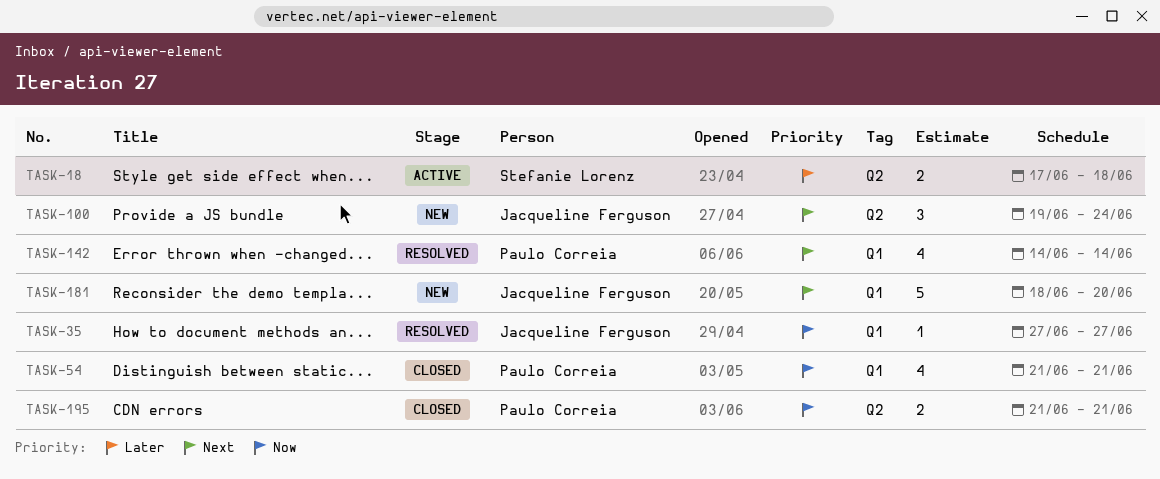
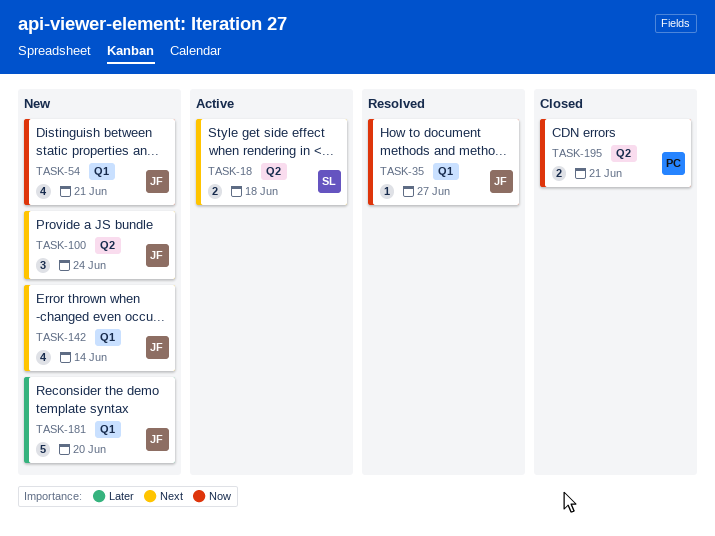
TASK-18, priority: Later -> Next
TASK-54, status: Closed -> New
TASK-54, owner: Paulo Correia -> Jacqueline Ferguson
TASK-142, status: Resolved -> New
TASK-142, owner: Paulo Correia -> Jacqueline Ferguson
TASK-181, priority: Next -> Later

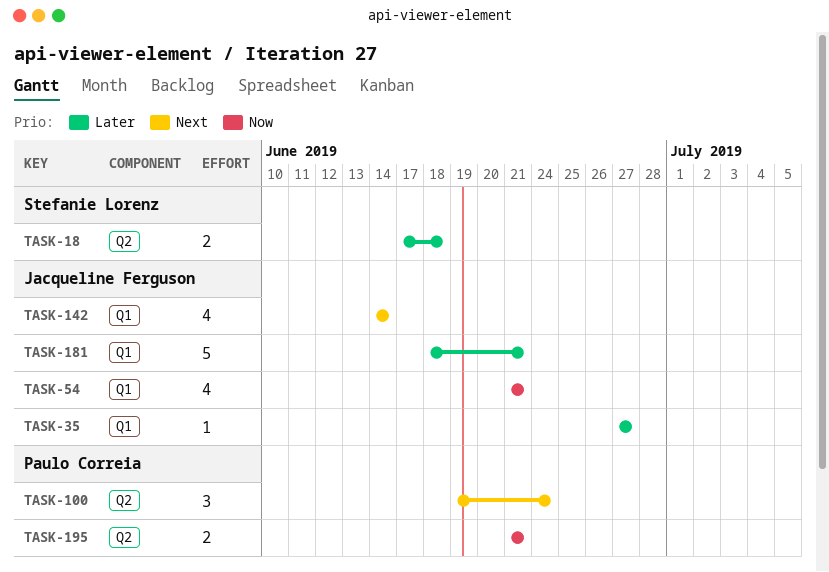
TASK-18, priority: Next -> Later
TASK-35, priority: Now -> Later
TASK-100, owner: Jacqueline Ferguson -> Paulo Correia
TASK-181, due: Jun 20 -> Jun 21

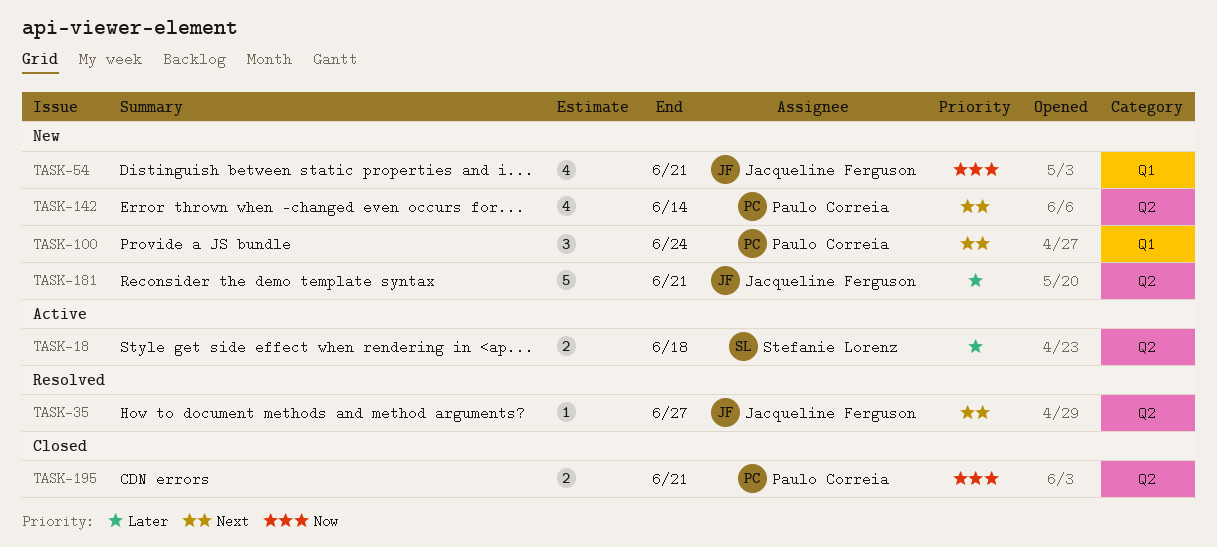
TASK-35, priority: Later -> Next
TASK-35, label: Q1 -> Q2
TASK-100, label: Q2 -> Q1
TASK-142, owner: Jacqueline Ferguson -> Paulo Correia
TASK-142, label: Q1 -> Q2
TASK-181, label: Q1 -> Q2

